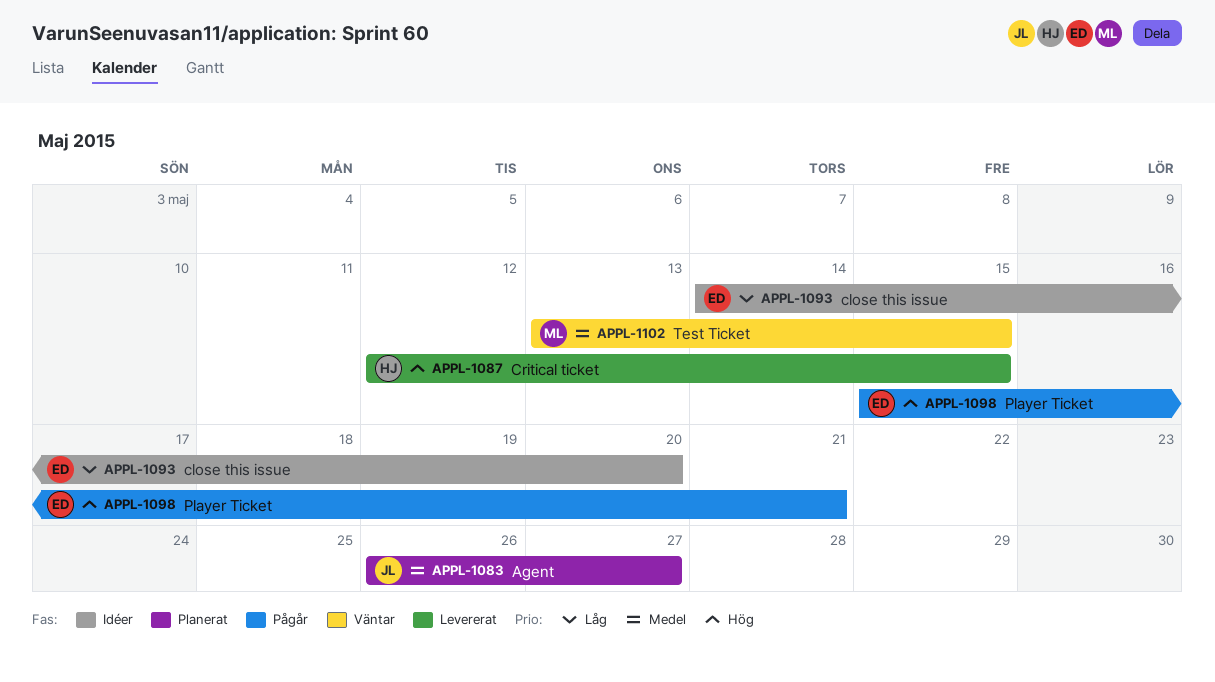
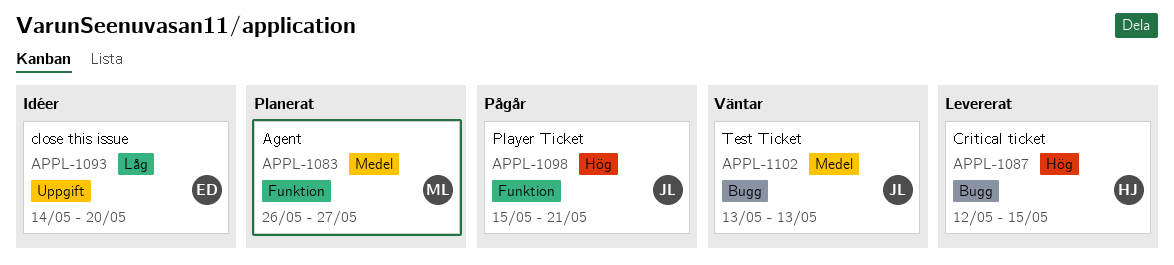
APPL-1083, owner: JL -> ML
APPL-1098, owner: ED -> JL
APPL-1102, owner: ML -> JL
APPL-1102, due: May 15 -> May 13

